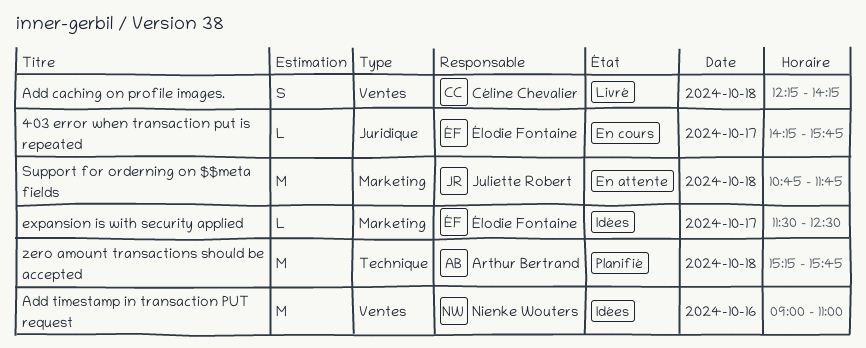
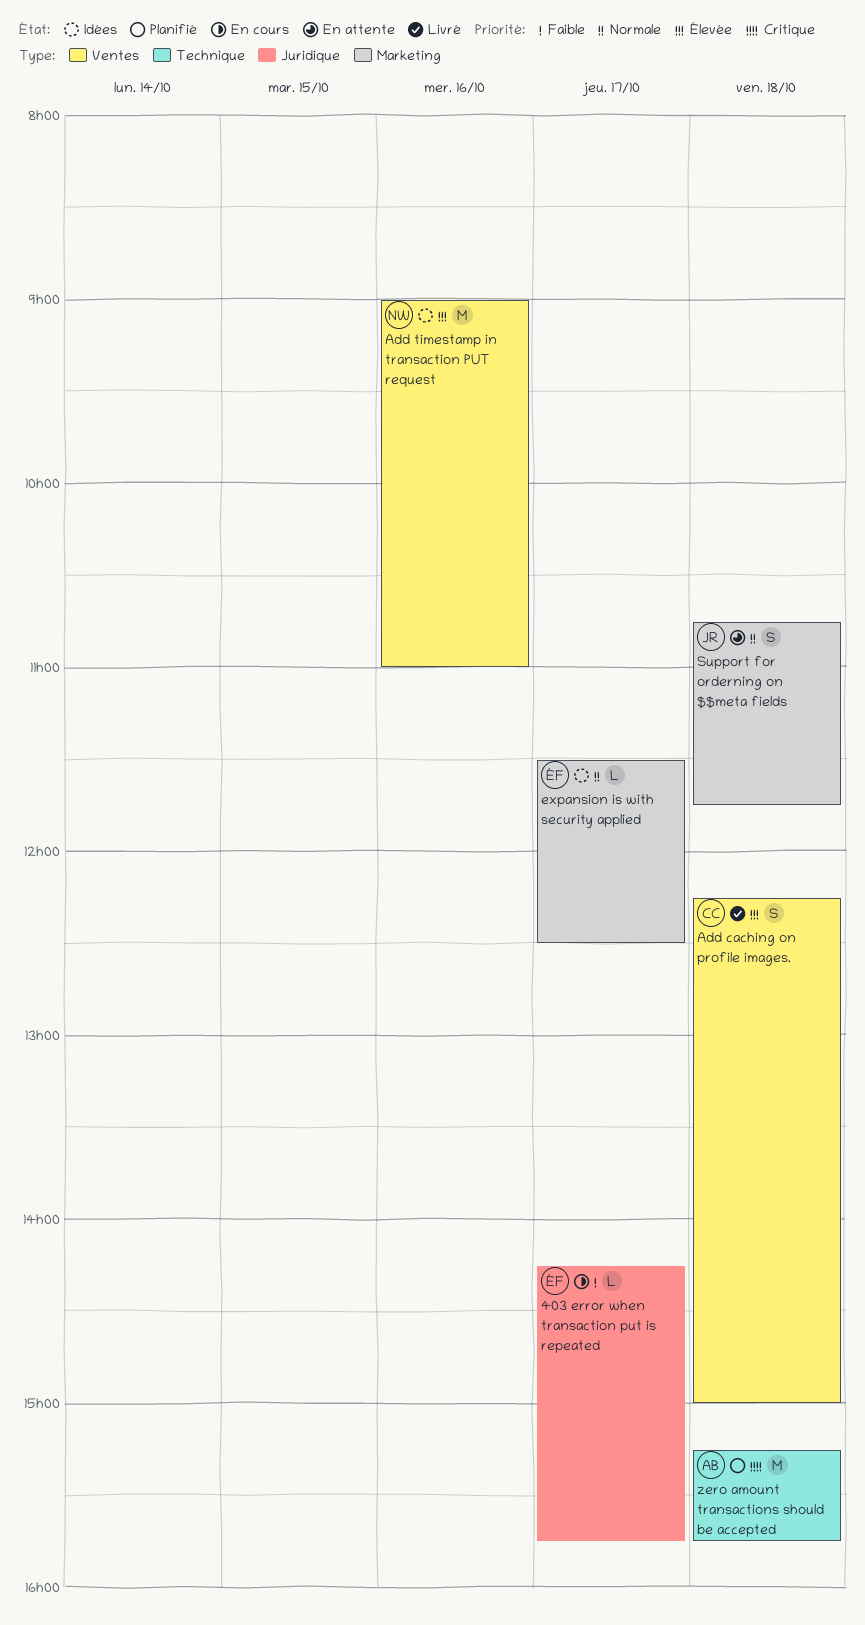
Add caching on profile images., ends: 14:15 -> 15:00
Support for orderning on $$meta fields, estimate: M -> S

